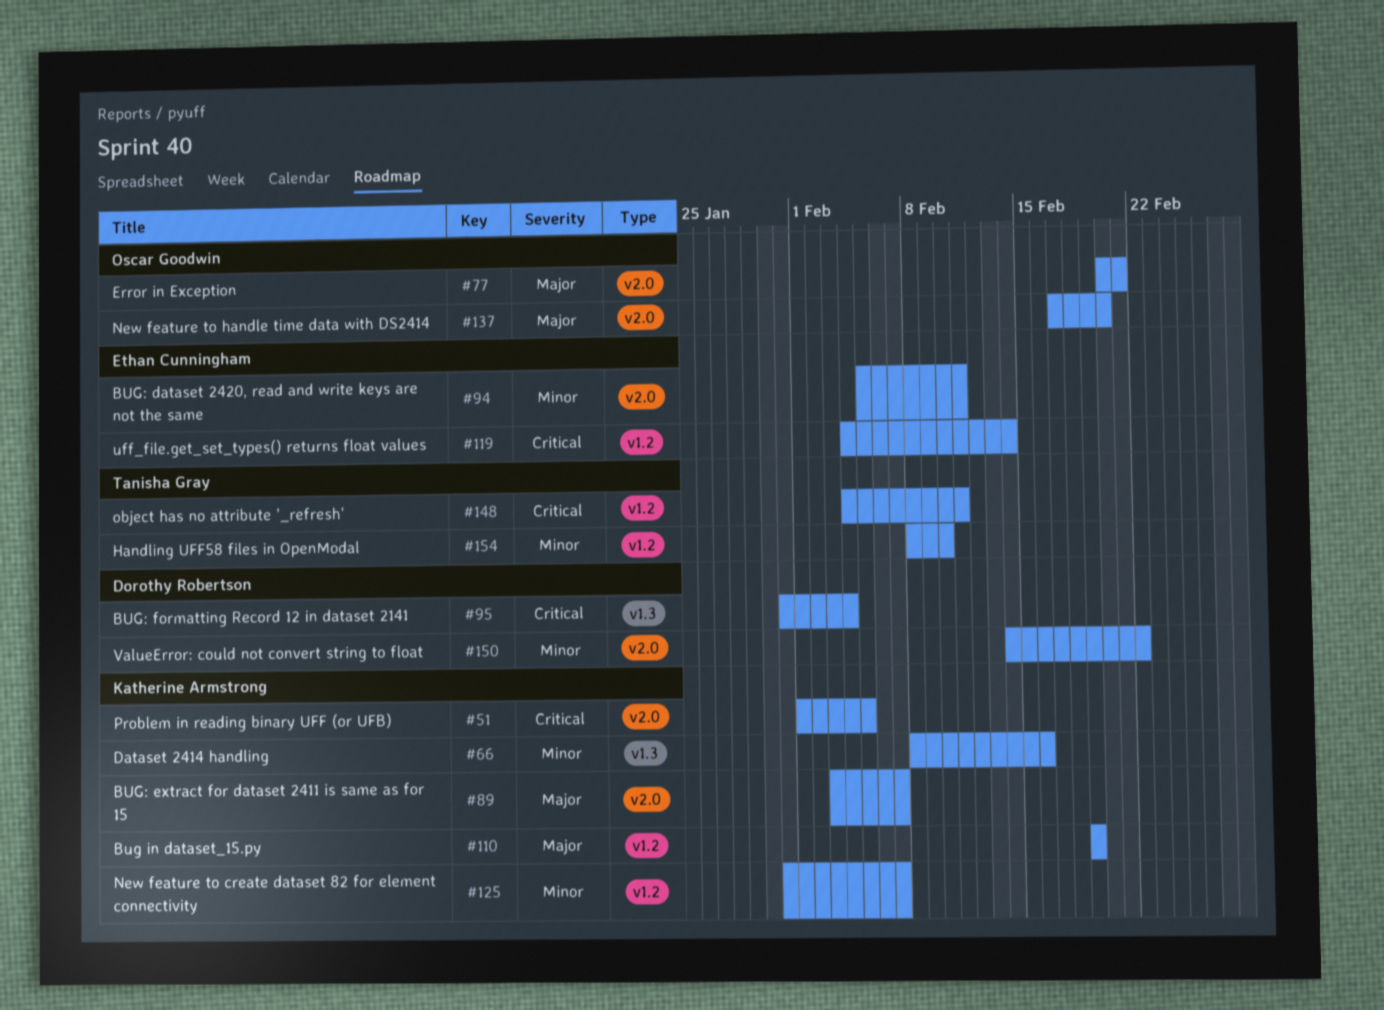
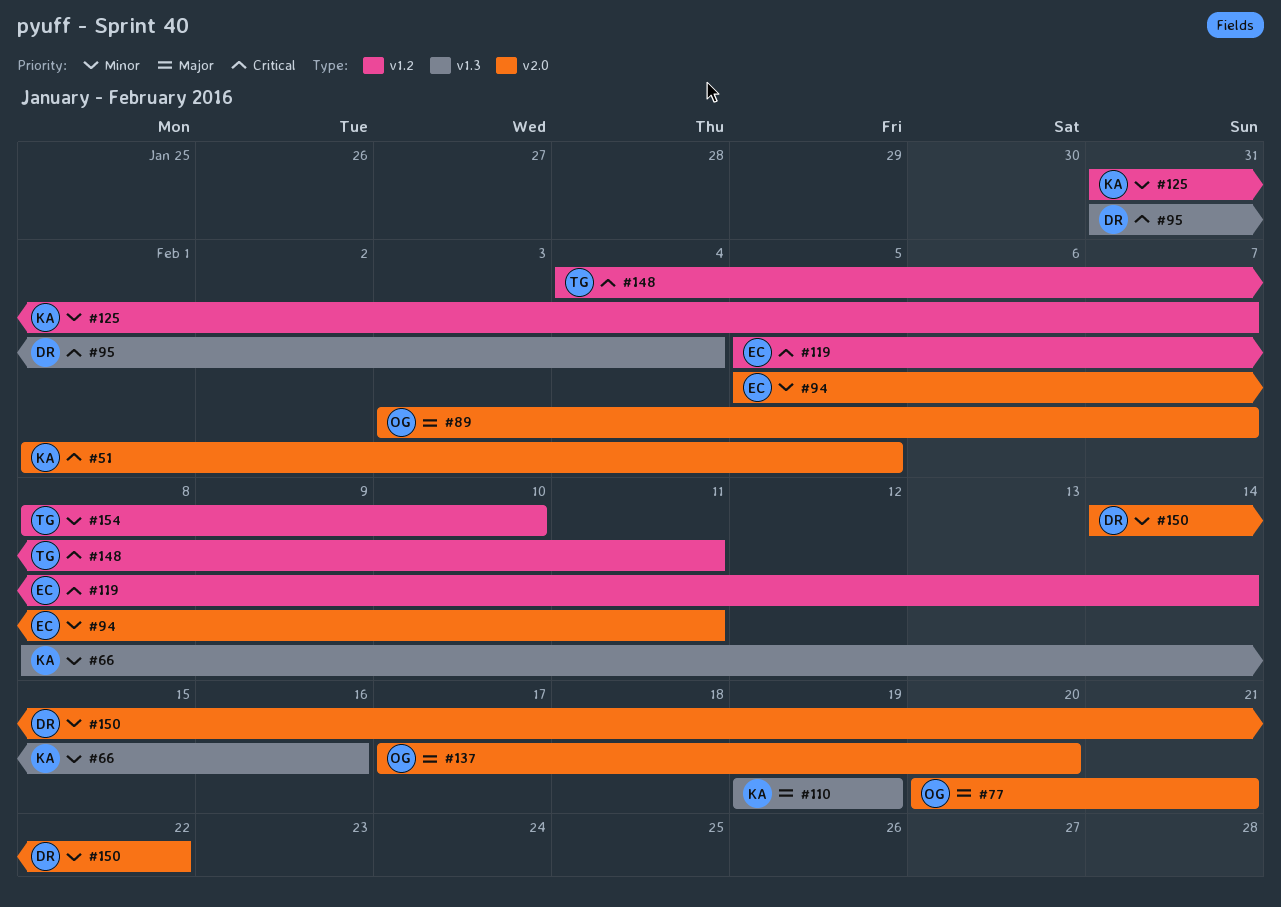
#89, owner: Katherine Armstrong -> Oscar Goodwin
#110, label: v1.2 -> v1.3
#119, start: Feb 4 -> Feb 5

